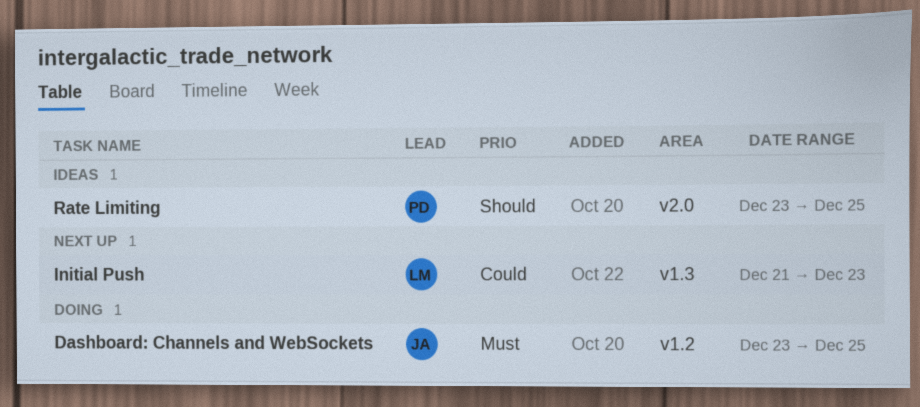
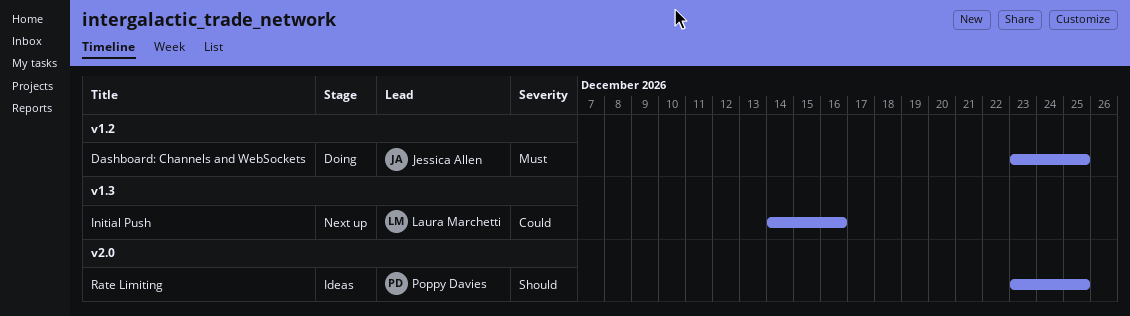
Initial Push, start: Dec 21 -> Dec 14
Initial Push, due: Dec 23 -> Dec 16

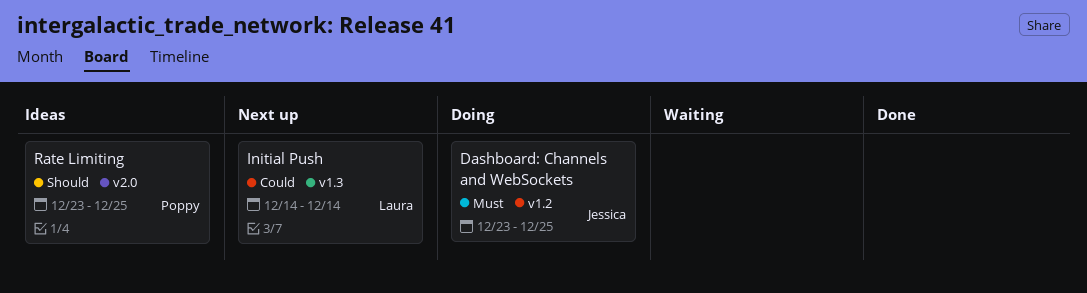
Initial Push, due: Dec 16 -> Dec 14

